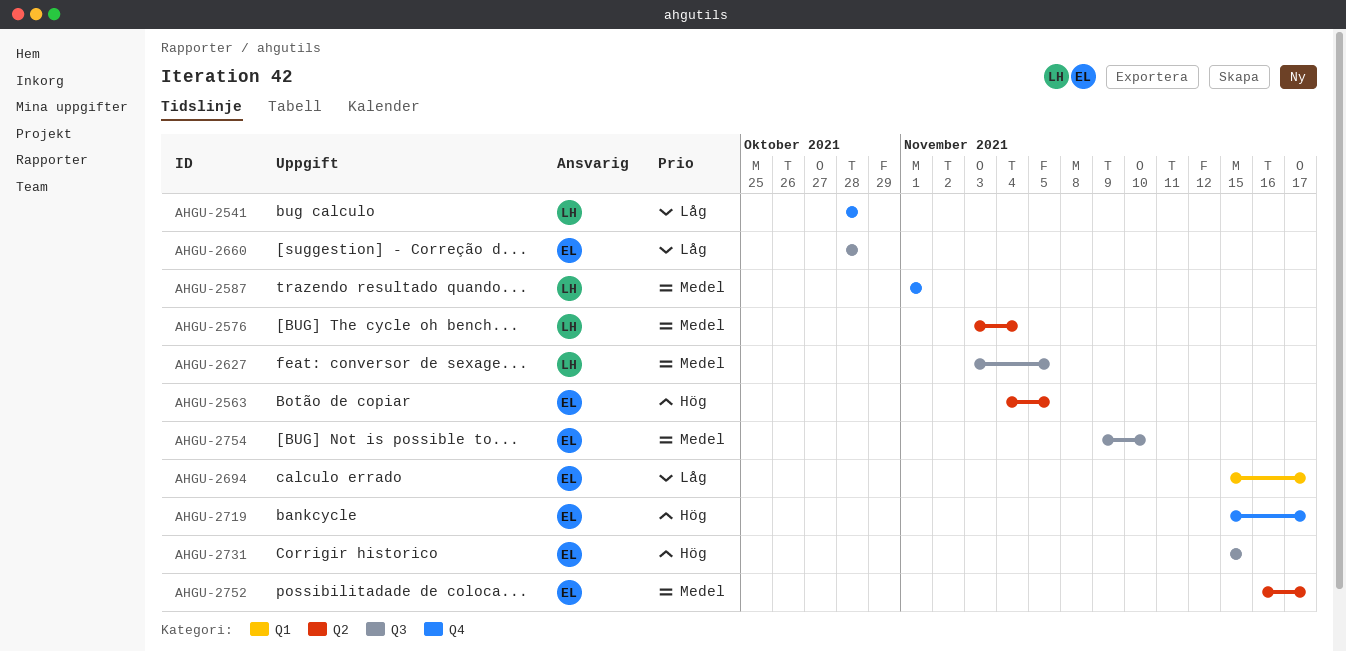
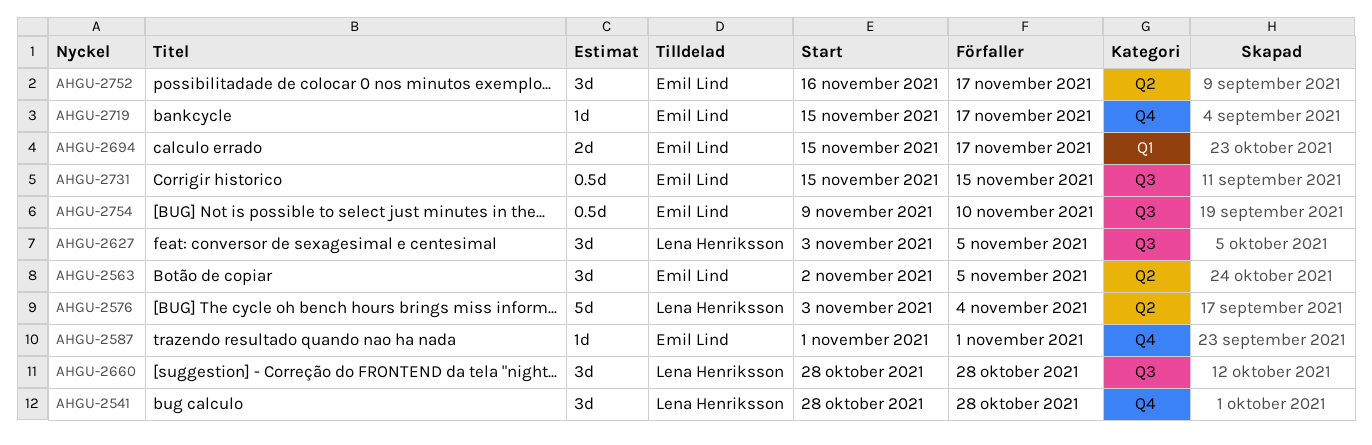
AHGU-2563, start: Nov 4 -> Nov 2
AHGU-2587, owner: Lena Henriksson -> Emil Lind
AHGU-2660, owner: Emil Lind -> Lena Henriksson

